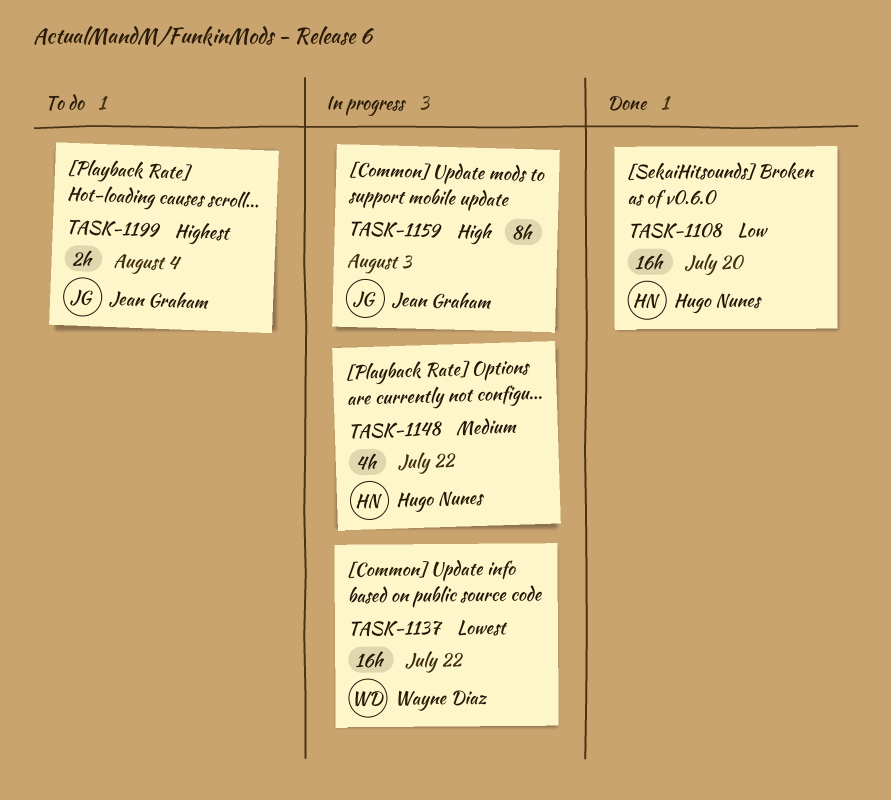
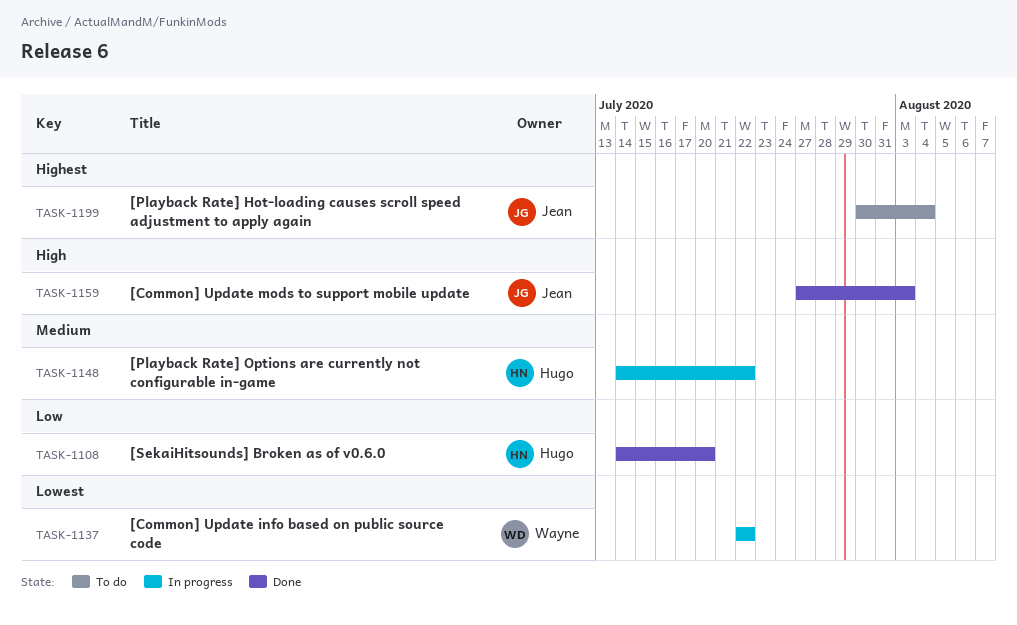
TASK-1159, status: In progress -> Done

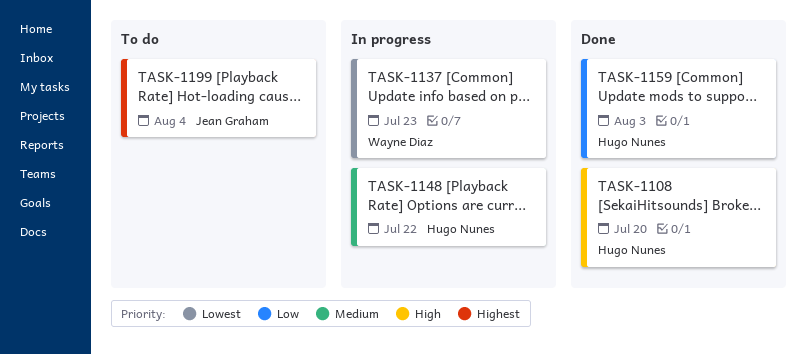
TASK-1108, priority: Low -> High
TASK-1137, due: Jul 22 -> Jul 23
TASK-1159, owner: Jean Graham -> Hugo Nunes
TASK-1159, priority: High -> Low

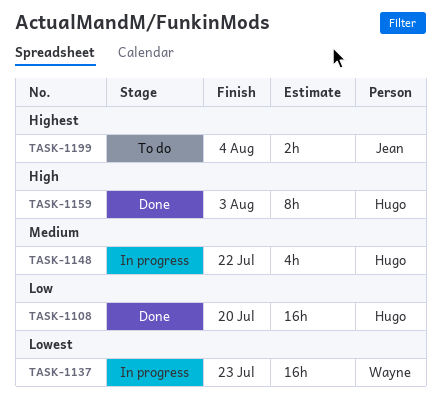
TASK-1108, priority: High -> Low
TASK-1159, priority: Low -> High

